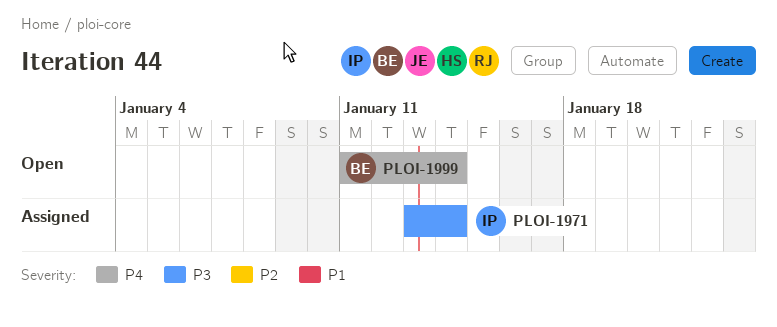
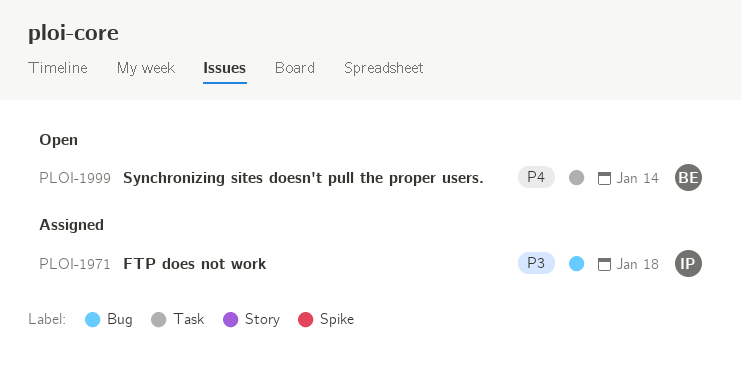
PLOI-1971, due: Jan 14 -> Jan 18

